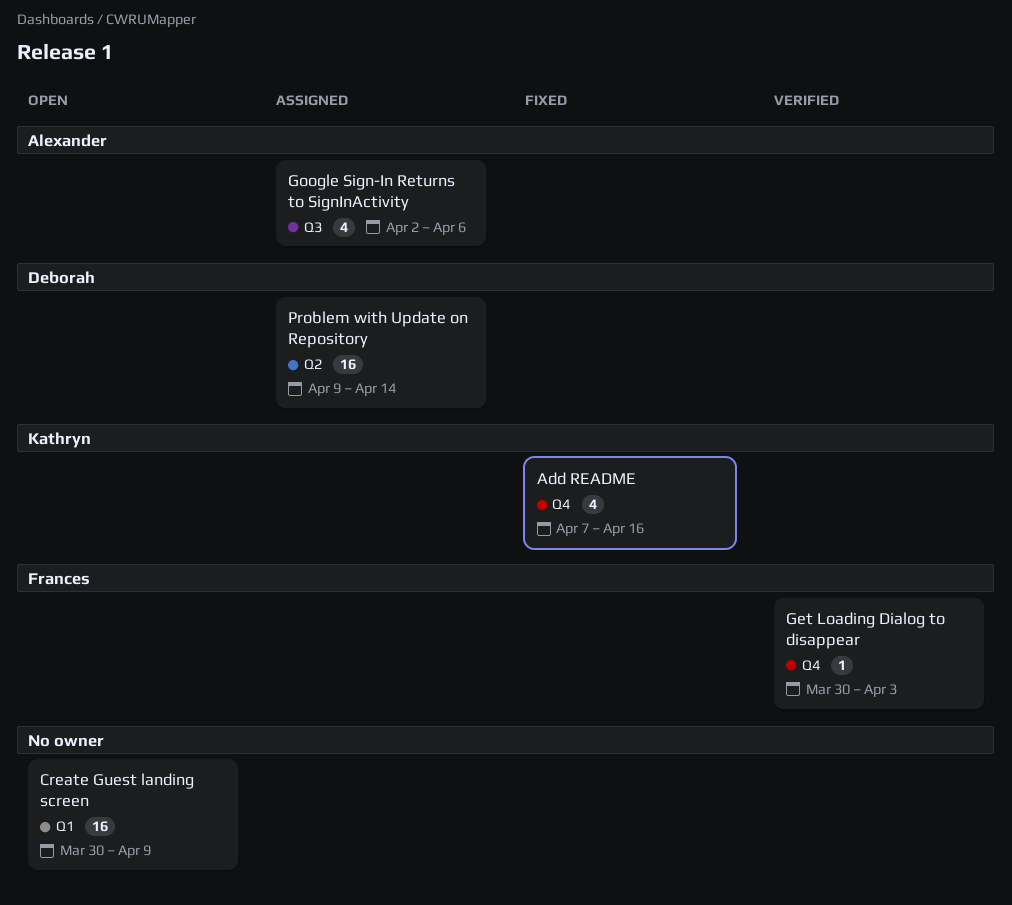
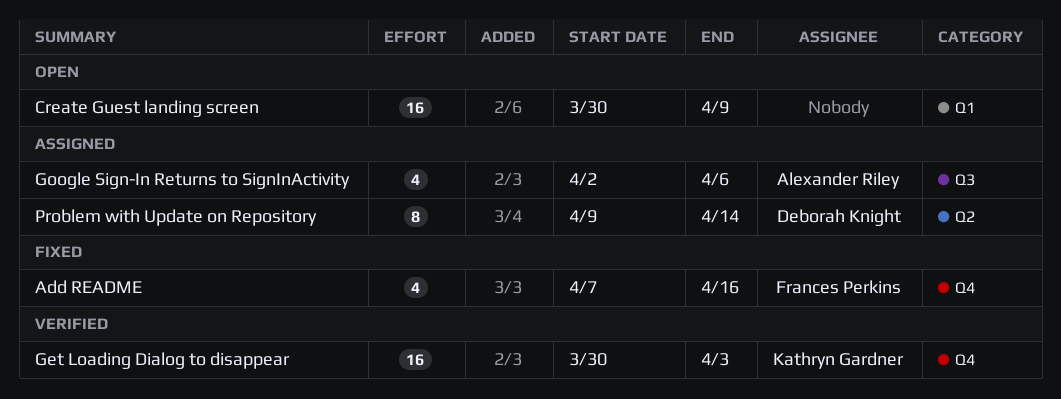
Add README, owner: Kathryn Gardner -> Frances Perkins
Get Loading Dialog to disappear, owner: Frances Perkins -> Kathryn Gardner
Get Loading Dialog to disappear, estimate: 1 -> 16
Problem with Update on Repository, estimate: 16 -> 8

